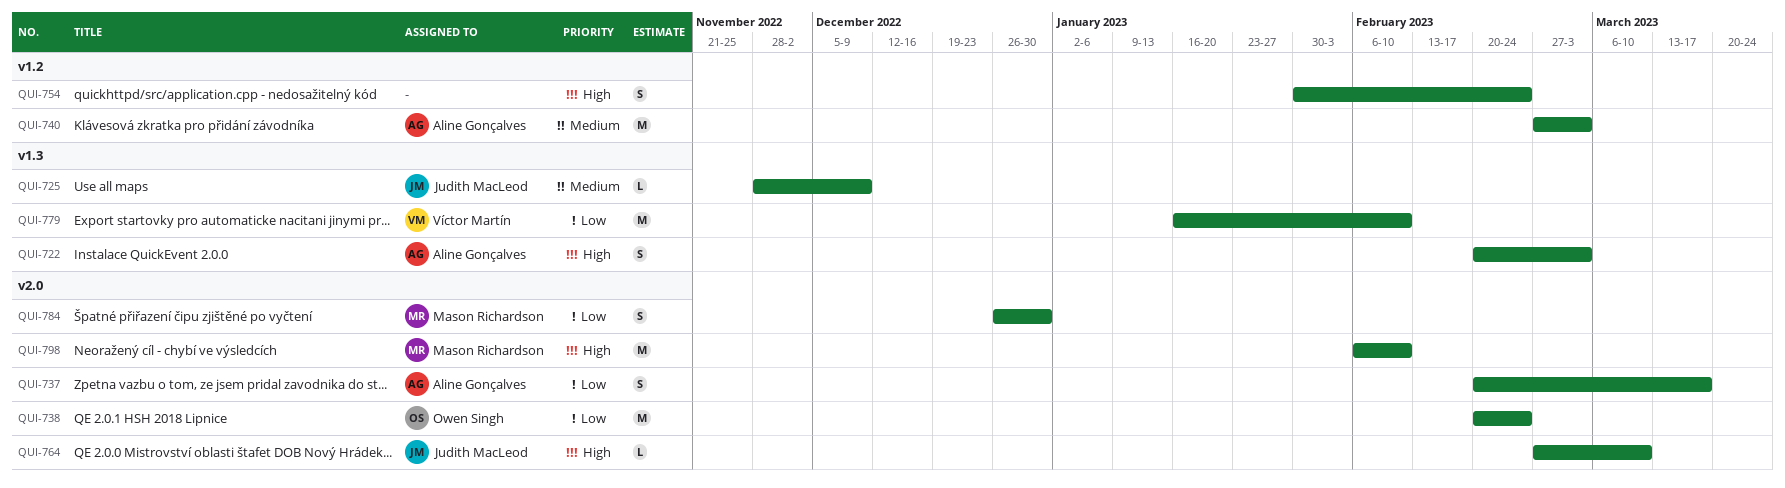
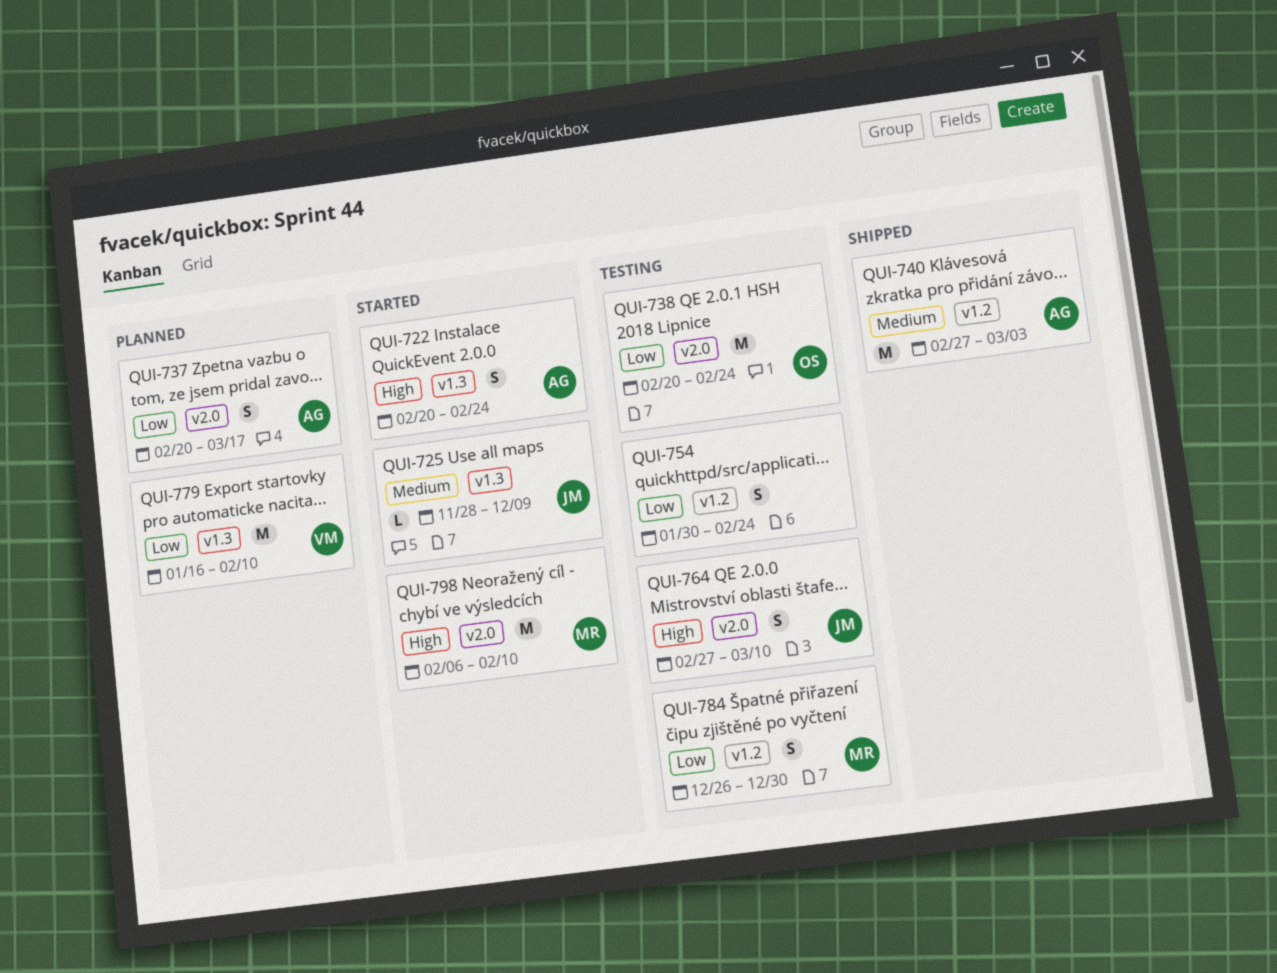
QUI-722, due: Mar 3 -> Feb 24
QUI-754, priority: High -> Low
QUI-764, estimate: L -> S
QUI-784, label: v2.0 -> v1.2

